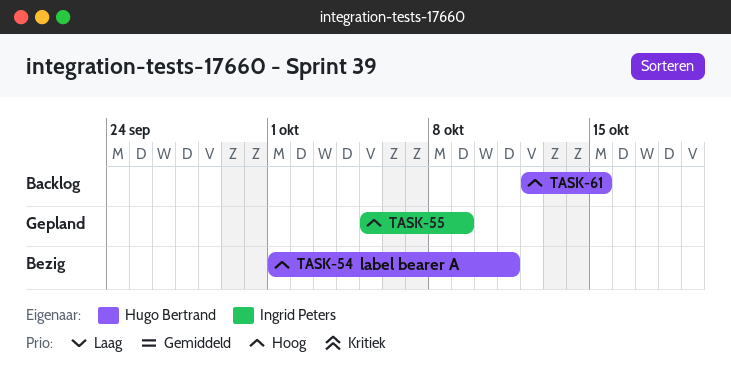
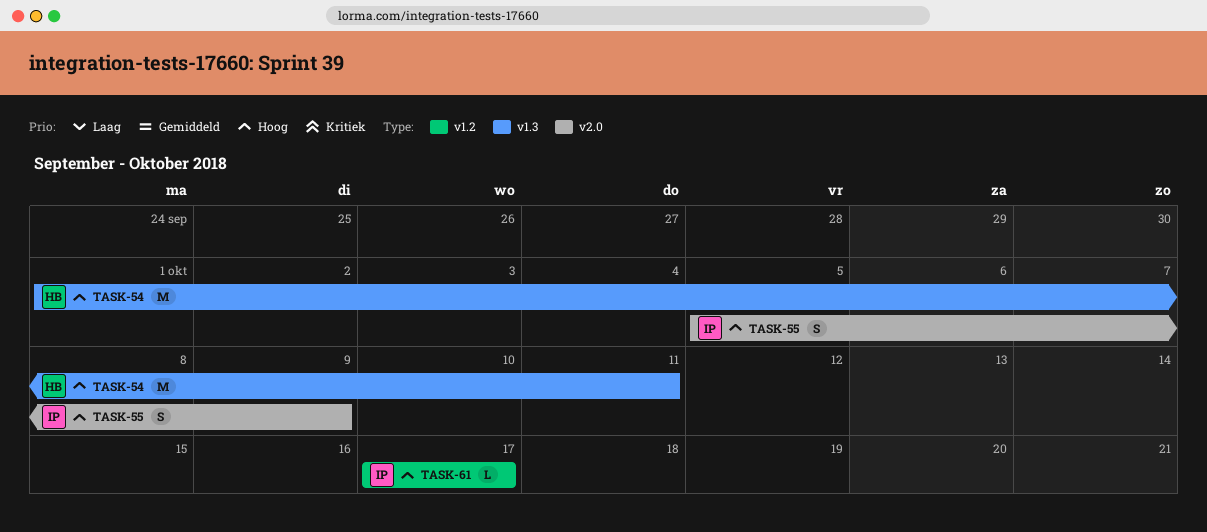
TASK-61, owner: Hugo Bertrand -> Ingrid Peters
TASK-61, start: Oct 12 -> Oct 17
TASK-61, due: Oct 15 -> Oct 17

